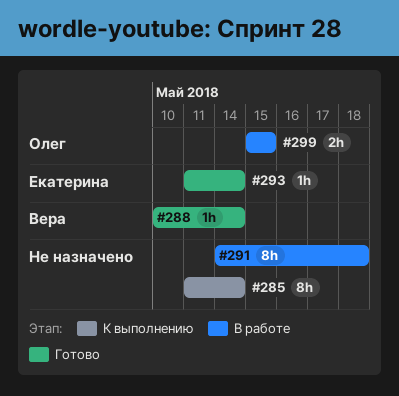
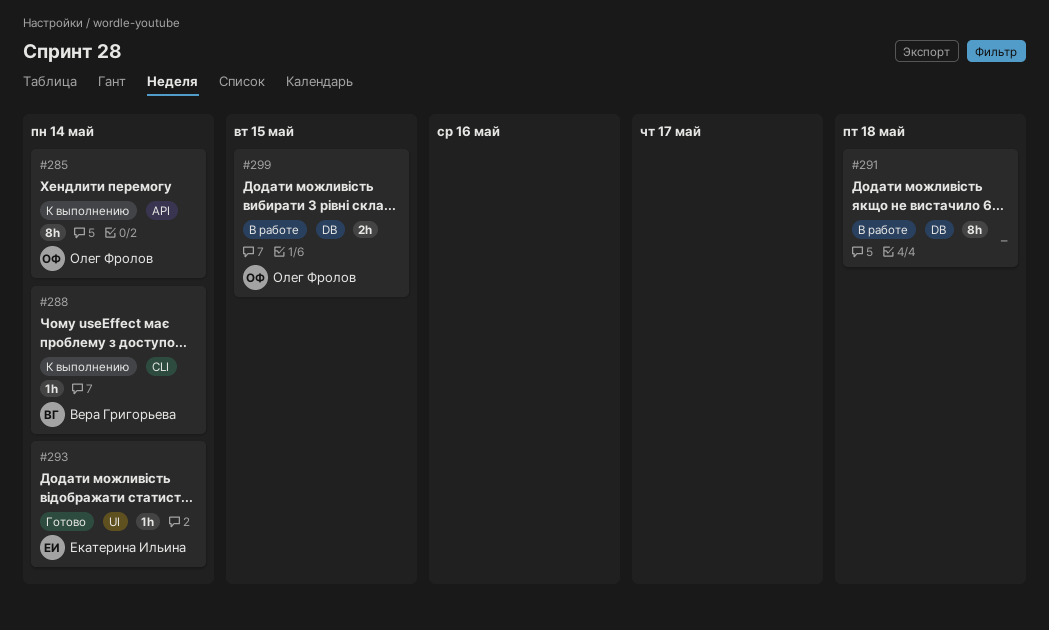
#285, owner: none -> Олег Фролов
#288, status: Готово -> К выполнению

